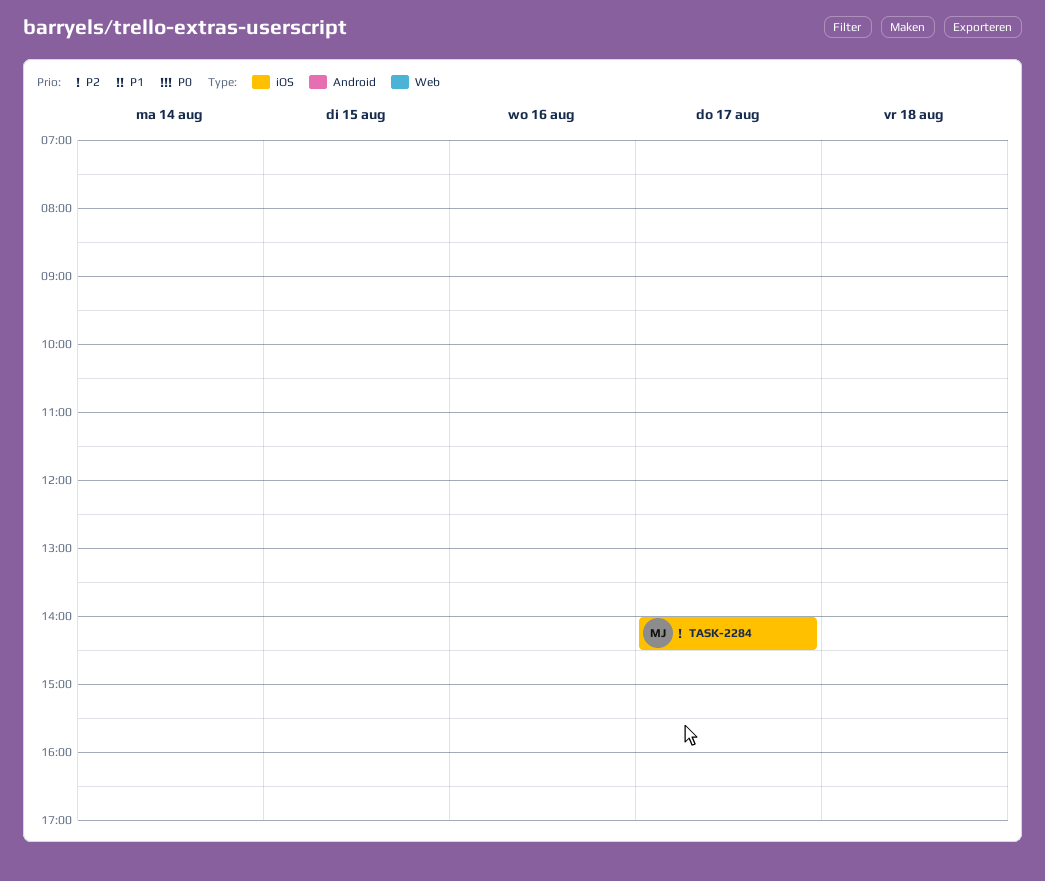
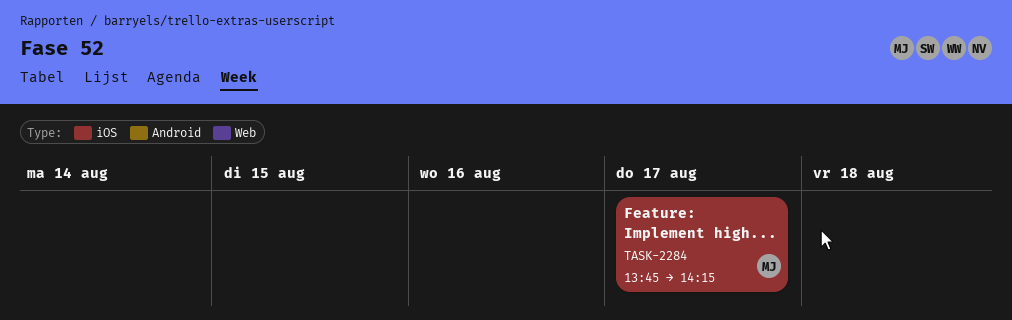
TASK-2284, begins: 14:00 -> 13:45
TASK-2284, ends: 14:30 -> 14:15

